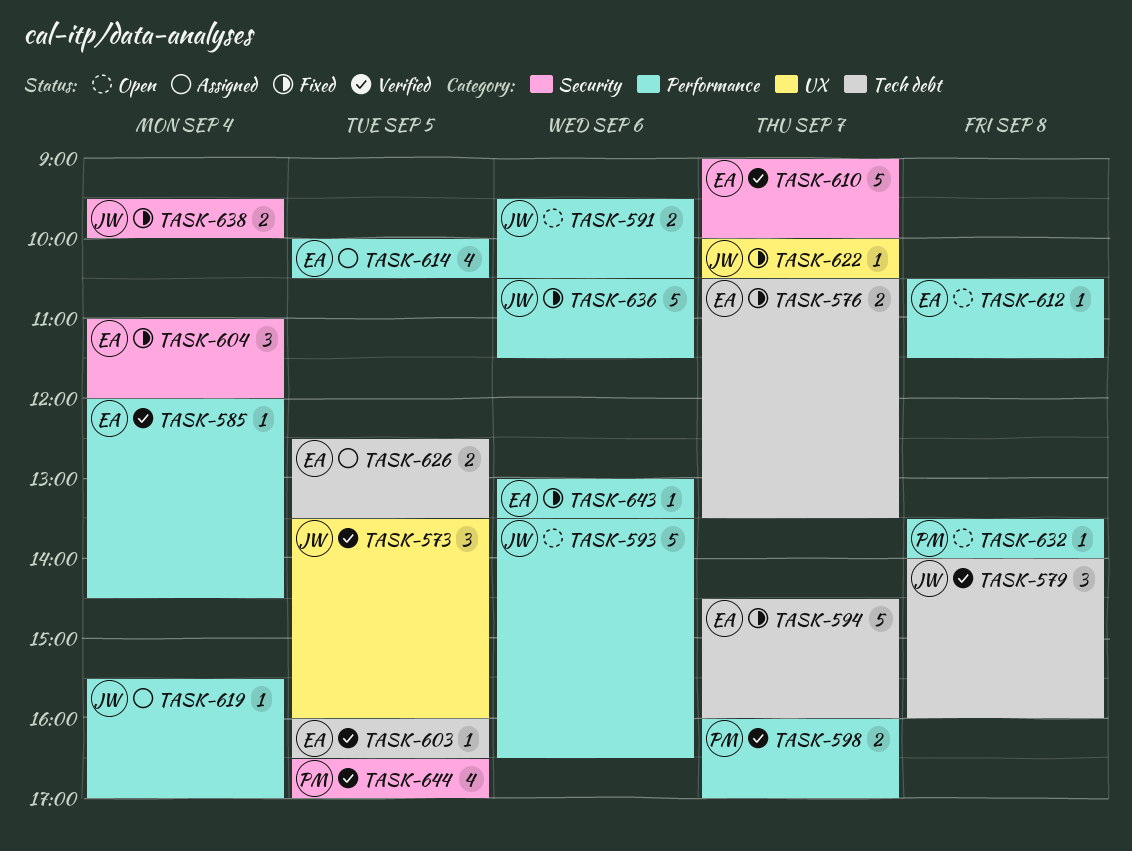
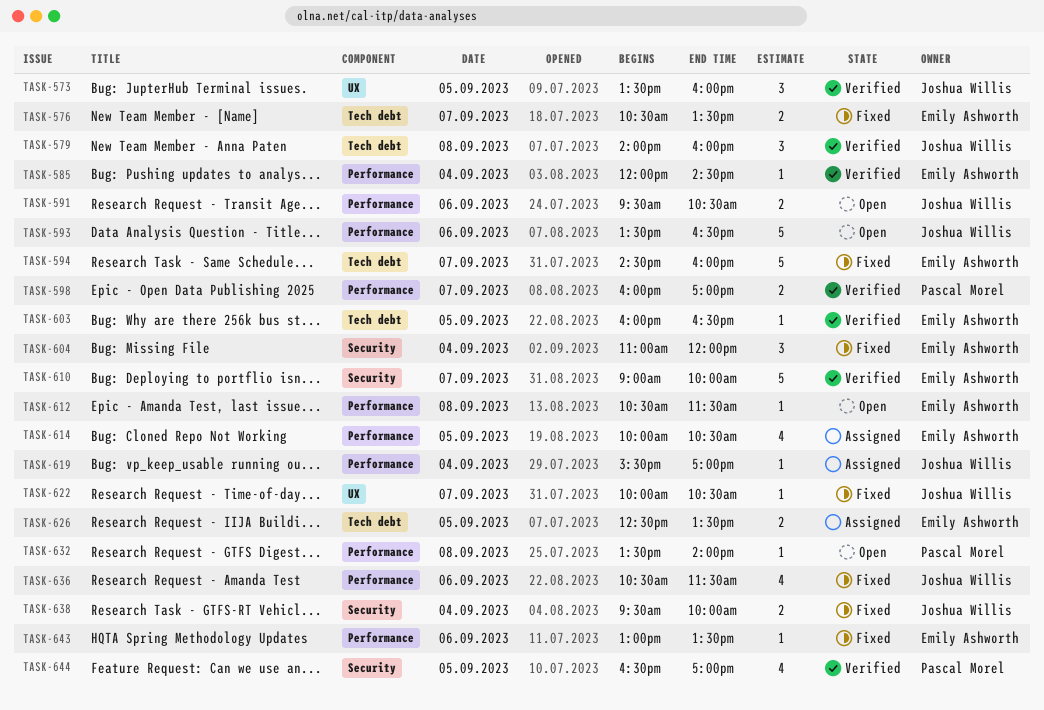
TASK-636, estimate: 5 -> 4

